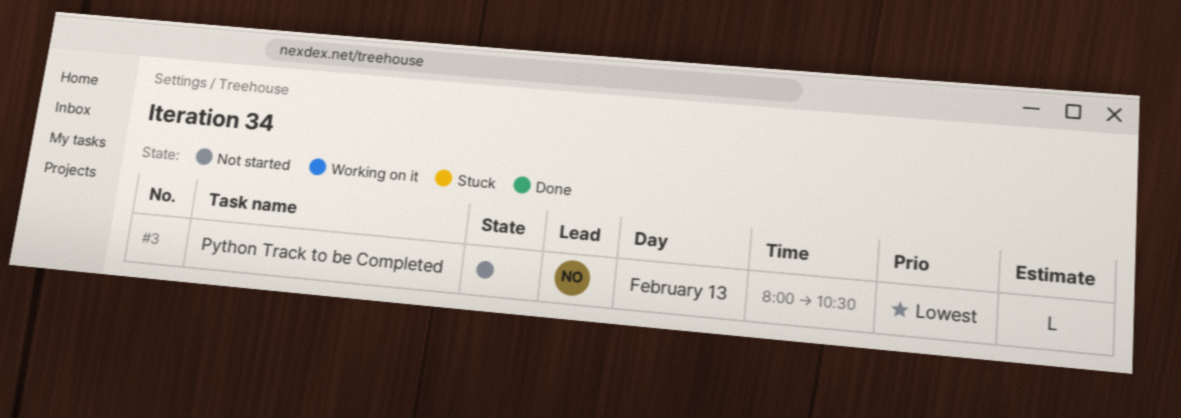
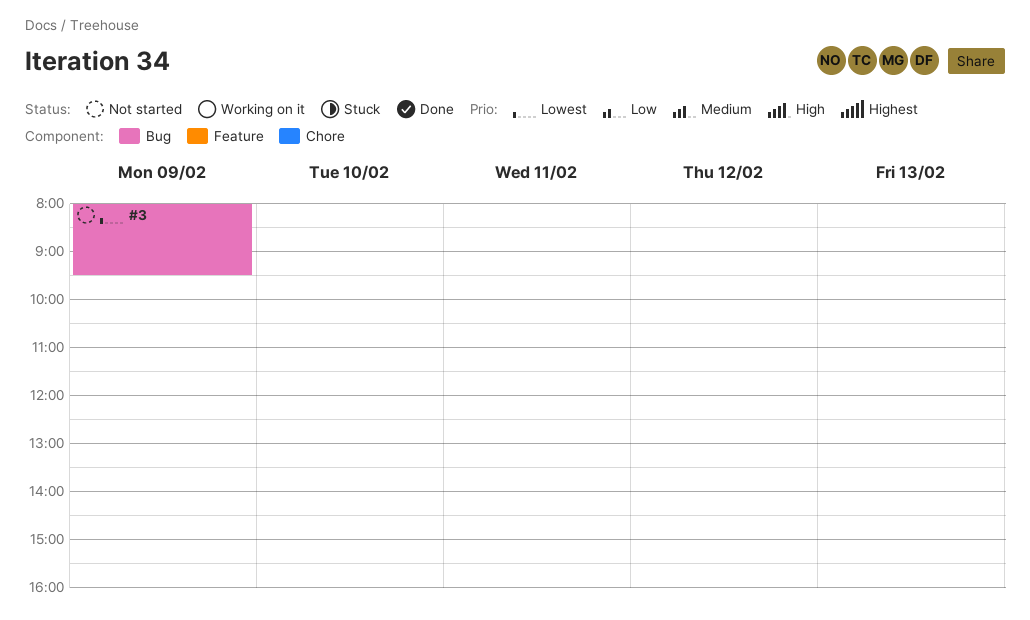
#3, day: Feb 13 -> Feb 9
#3, ends: 10:30 -> 09:30

